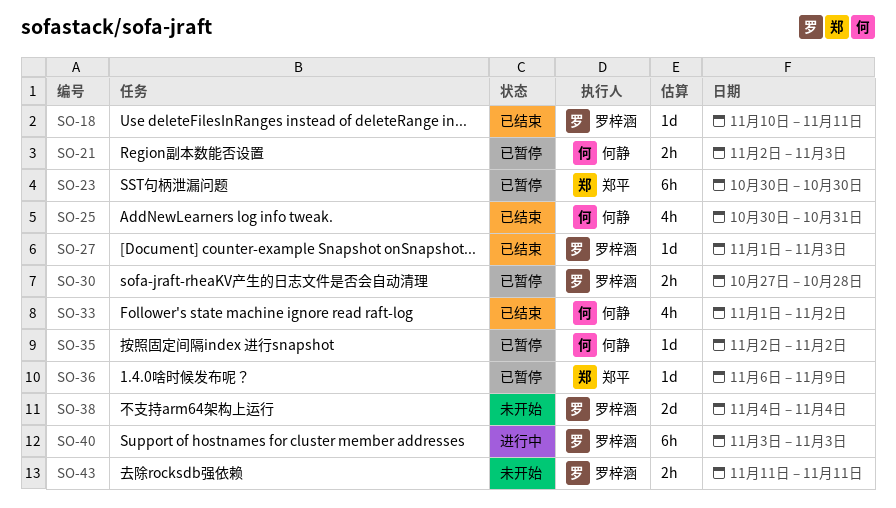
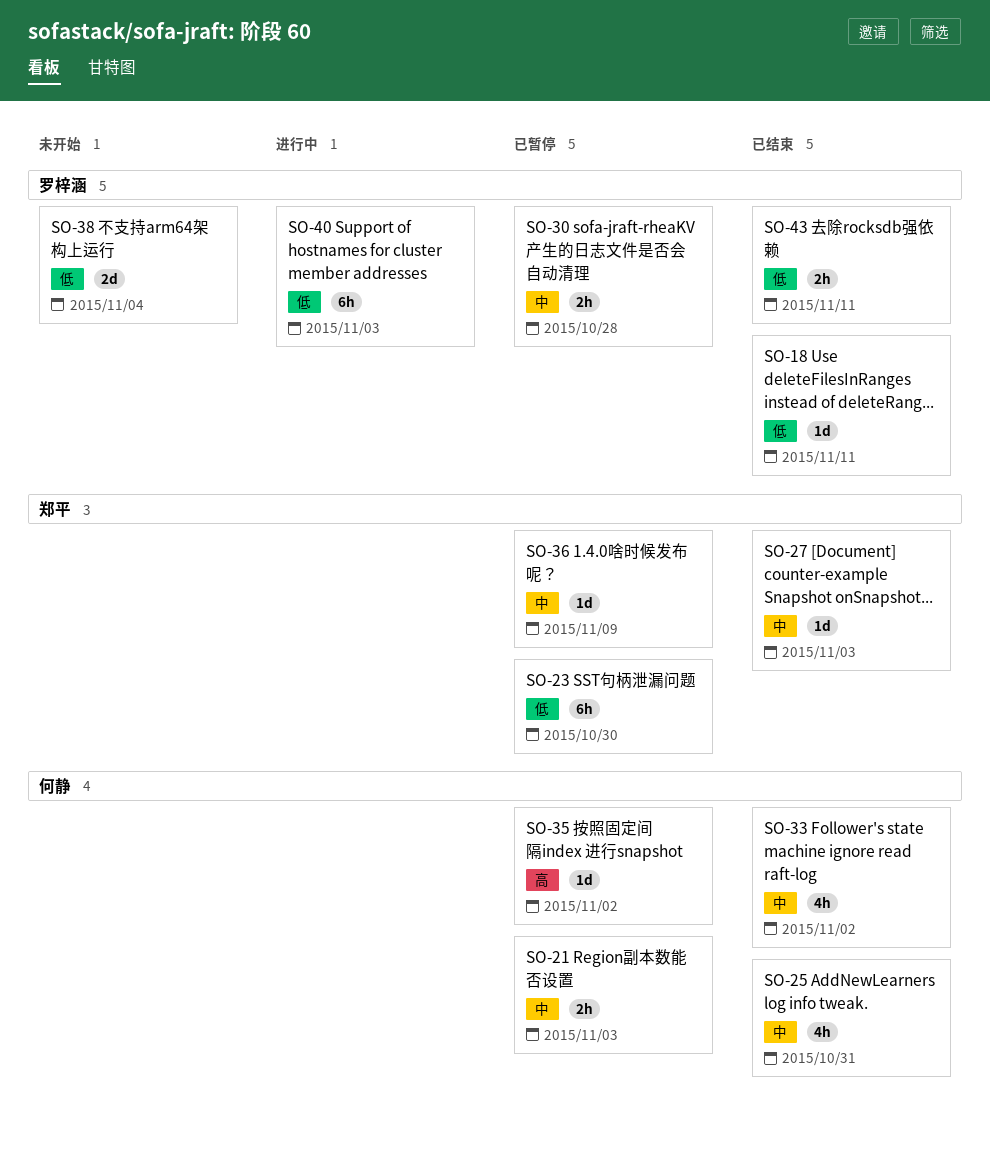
SO-27, owner: 罗梓涵 -> 郑平
SO-43, status: 未开始 -> 已结束

